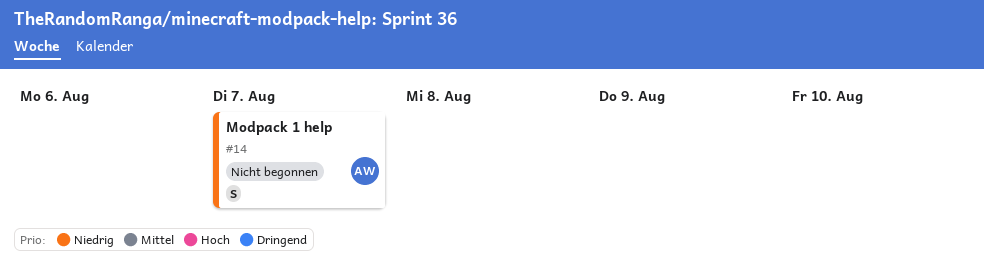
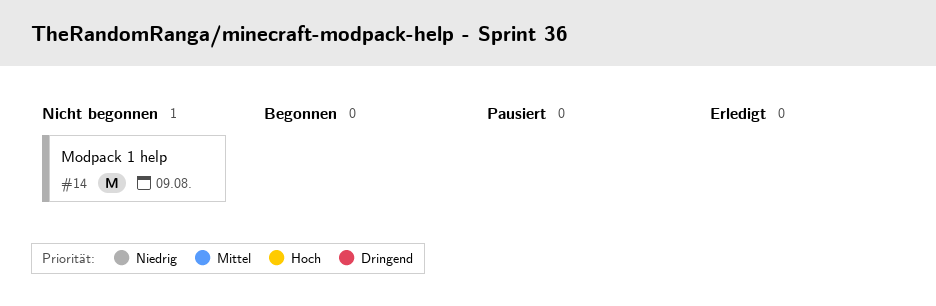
#14, estimate: S -> M
#14, due: Aug 7 -> Aug 9

